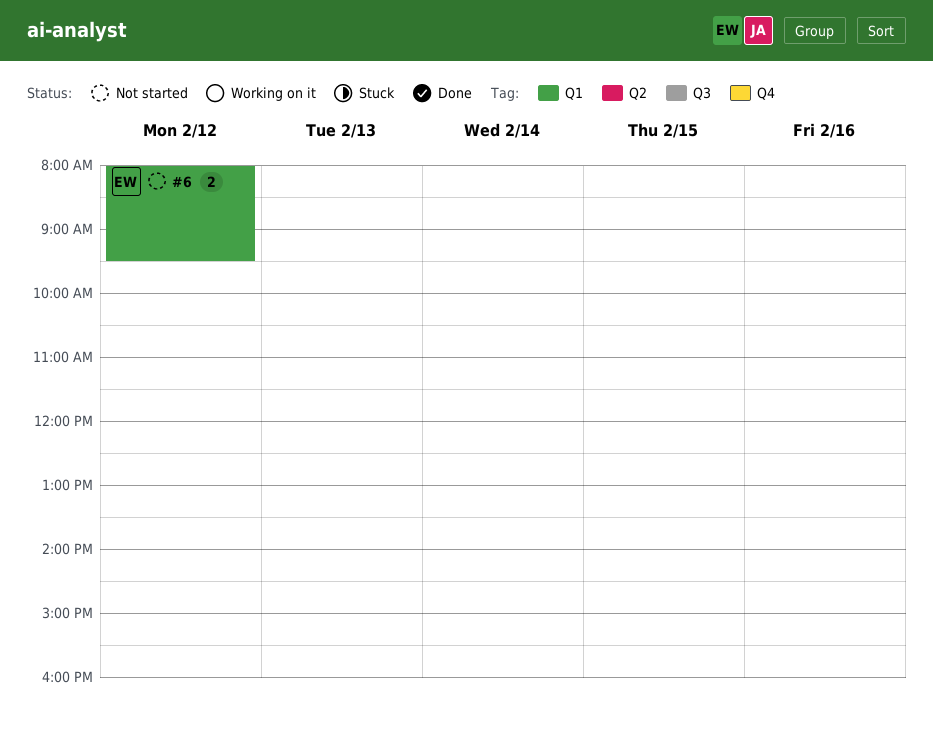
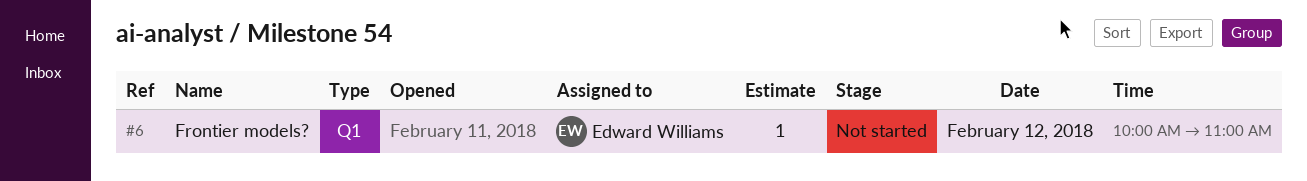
#6, estimate: 2 -> 1
#6, begins: 08:00 -> 10:00
#6, ends: 09:30 -> 11:00

